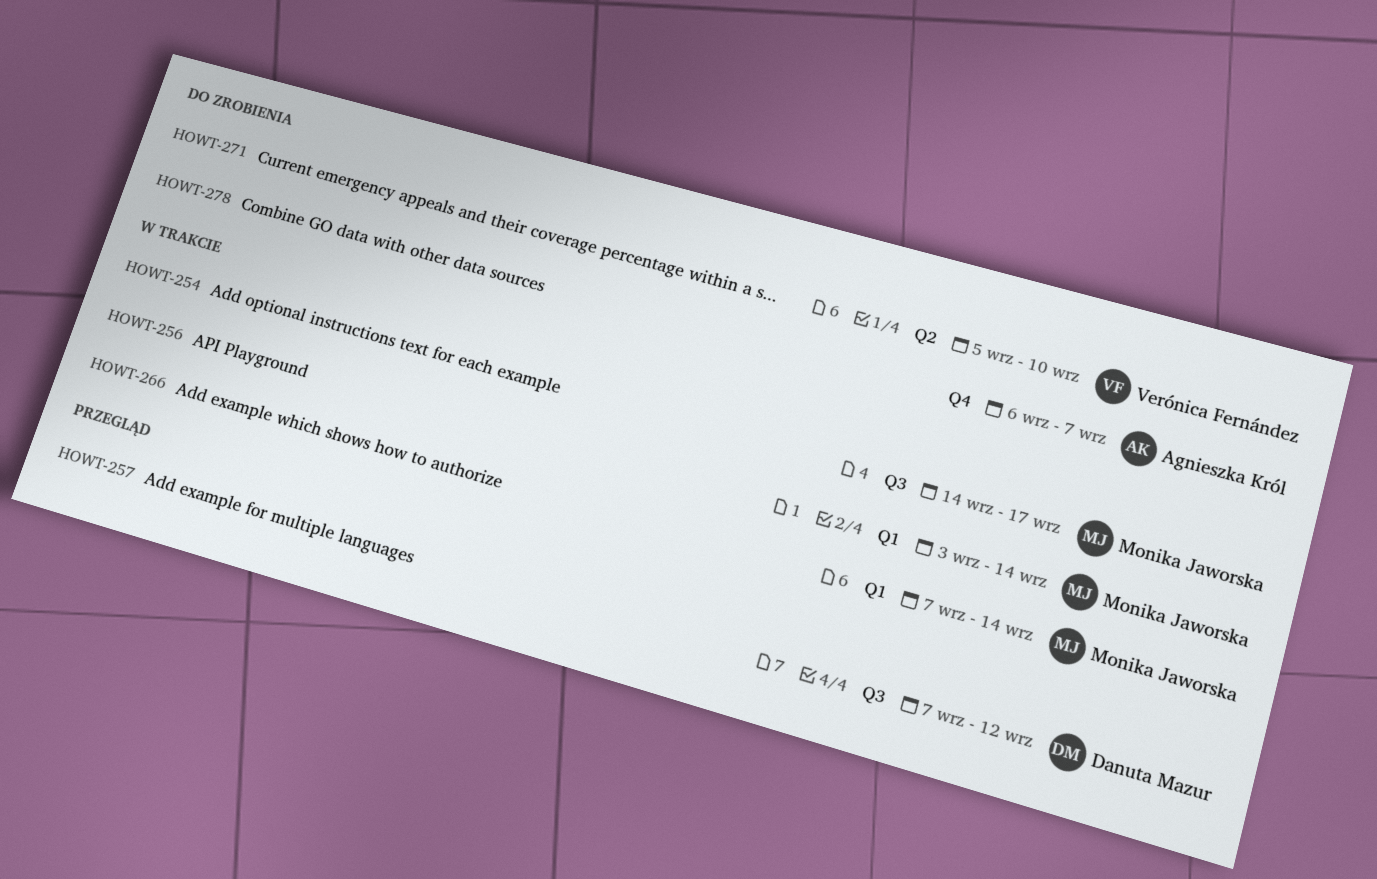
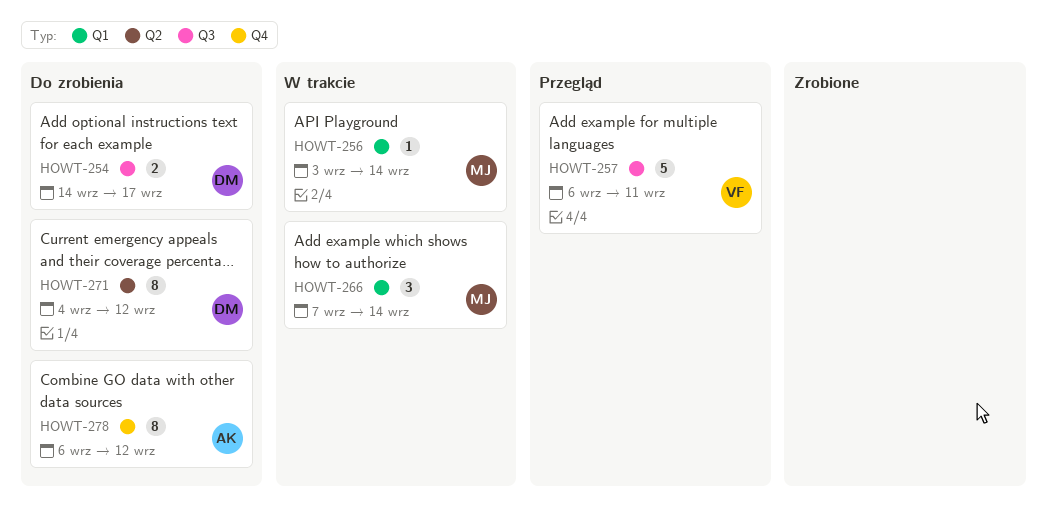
HOWT-254, status: W trakcie -> Do zrobienia
HOWT-254, owner: Monika Jaworska -> Danuta Mazur
HOWT-257, owner: Danuta Mazur -> Verónica Fernández
HOWT-257, start: Sep 7 -> Sep 6
HOWT-257, due: Sep 12 -> Sep 11
HOWT-271, owner: Verónica Fernández -> Danuta Mazur
HOWT-271, start: Sep 5 -> Sep 4
HOWT-271, due: Sep 10 -> Sep 12
HOWT-278, due: Sep 7 -> Sep 12

